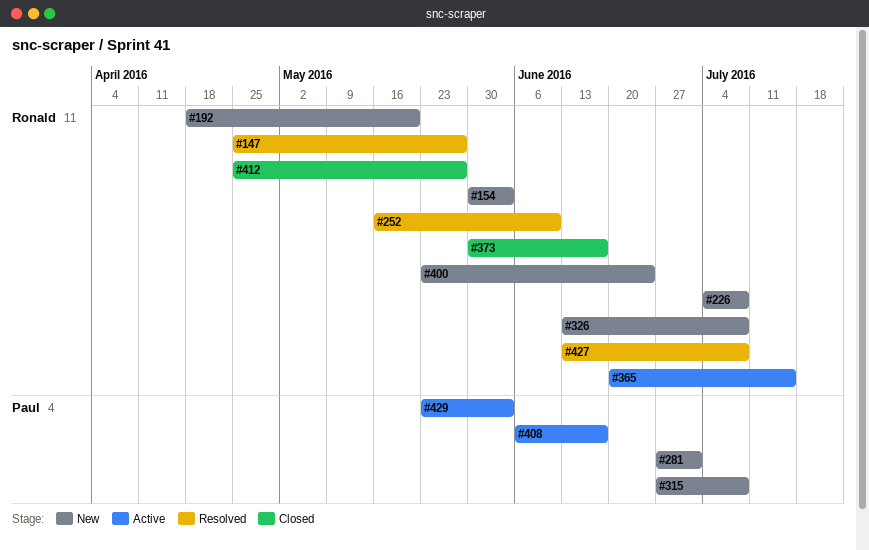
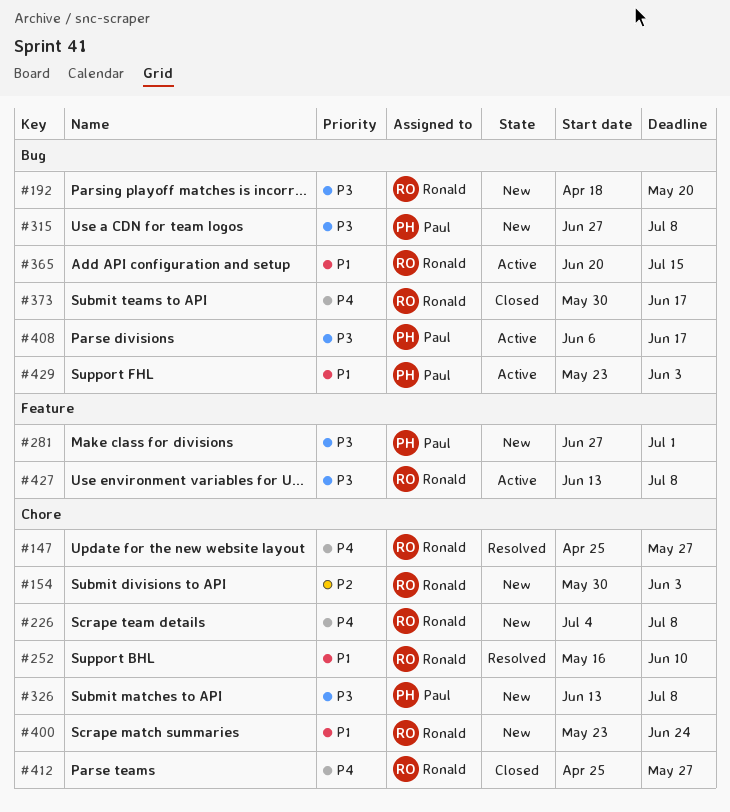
#326, owner: Ronald -> Paul
#427, status: Resolved -> Active

